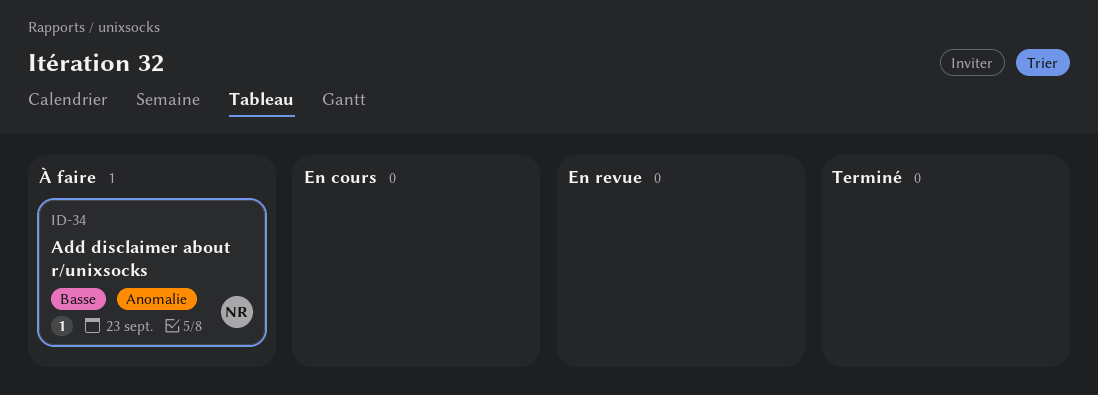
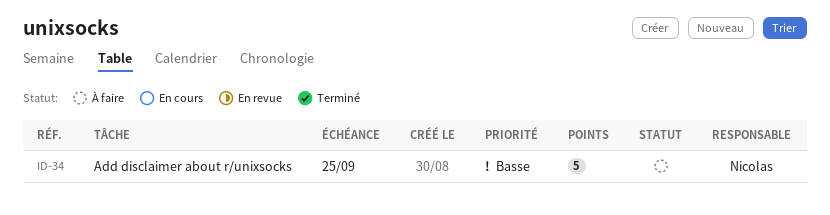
ID-34, estimate: 1 -> 5
ID-34, due: Sep 23 -> Sep 25

